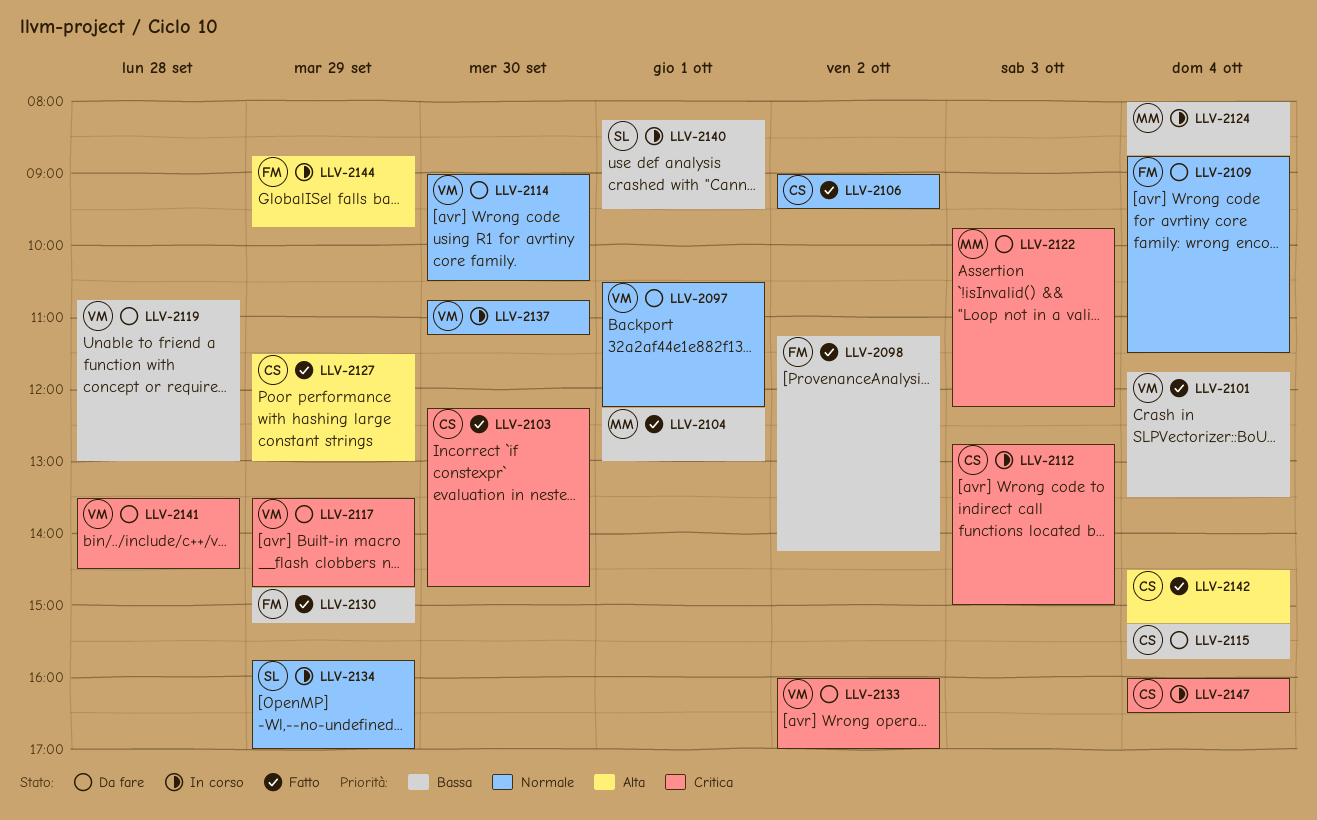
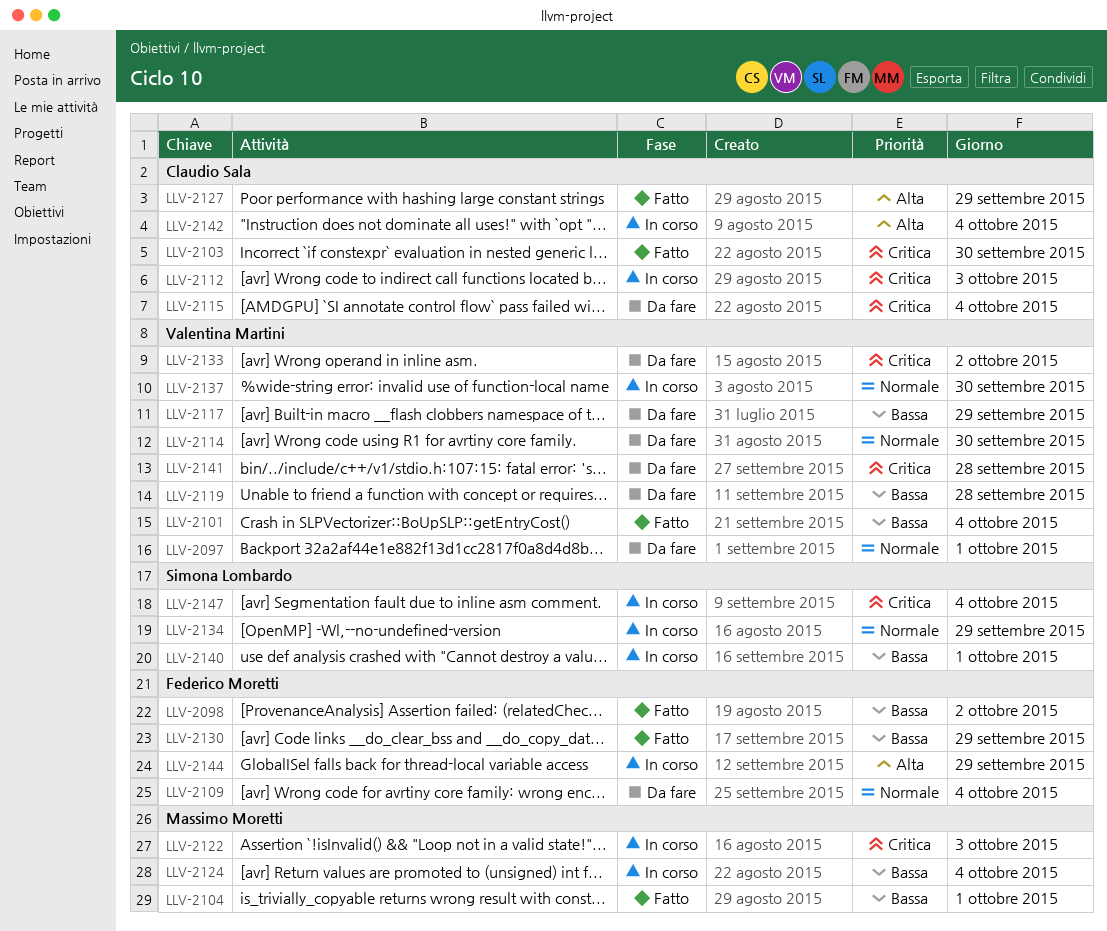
LLV-2106: present -> none
LLV-2115, priority: Bassa -> Critica
LLV-2117, priority: Critica -> Bassa
LLV-2122, status: Da fare -> In corso
LLV-2142, status: Fatto -> In corso
LLV-2147, owner: Claudio Sala -> Simona Lombardo

